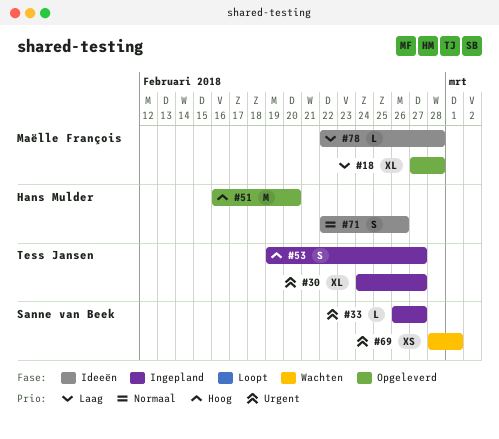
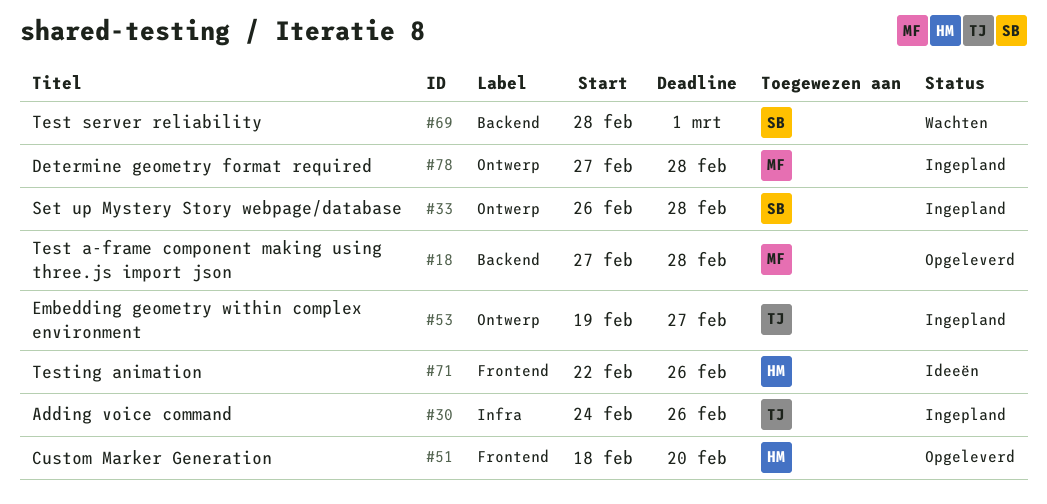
#30, due: Feb 27 -> Feb 26
#33, due: Feb 27 -> Feb 28
#51, start: Feb 16 -> Feb 18
#78, status: Ideeën -> Ingepland
#78, start: Feb 22 -> Feb 27

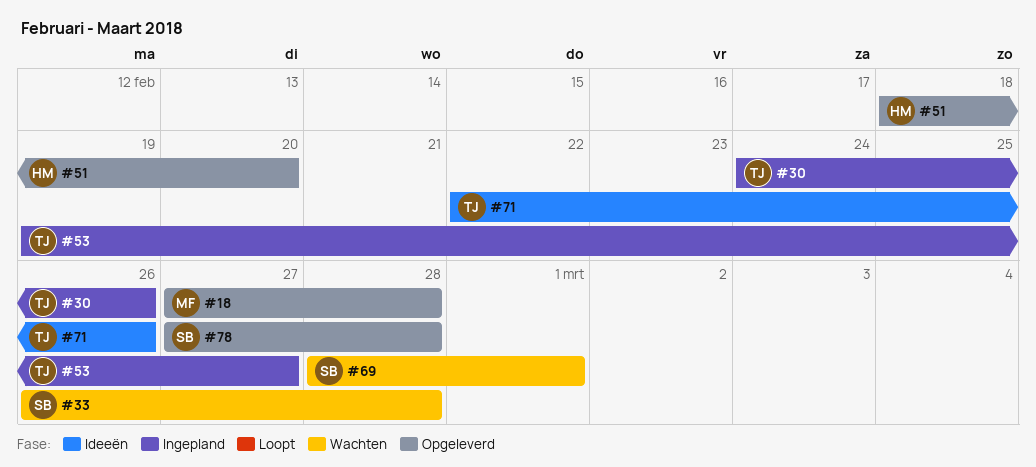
#33, status: Ingepland -> Wachten
#71, owner: HM -> TJ
#78, status: Ingepland -> Opgeleverd
#78, owner: MF -> SB

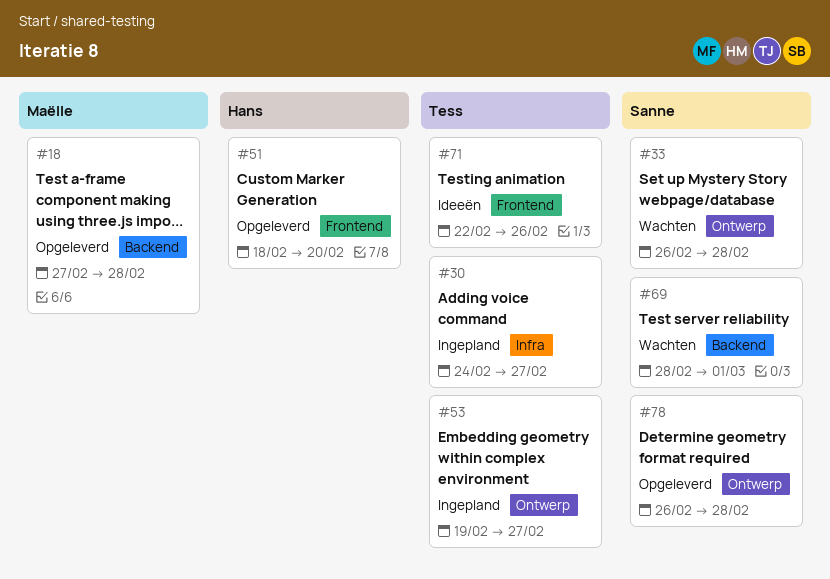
#30, due: Feb 26 -> Feb 27
#78, start: Feb 27 -> Feb 26

